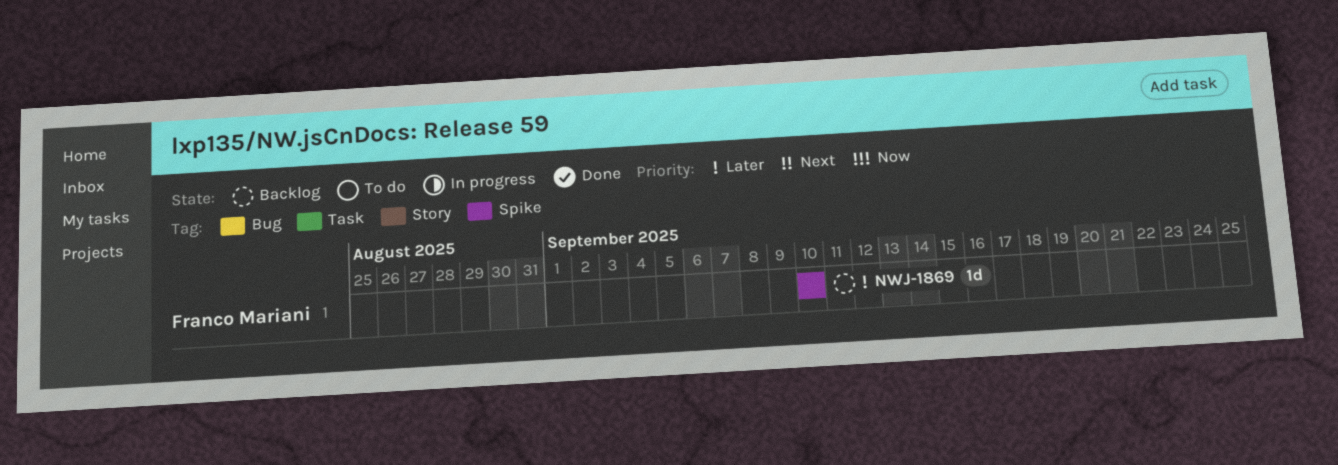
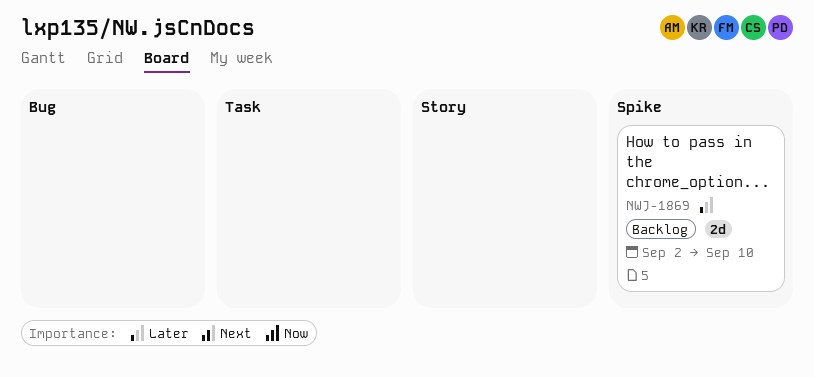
NWJ-1869, estimate: 1d -> 2d
NWJ-1869, start: Sep 10 -> Sep 2

